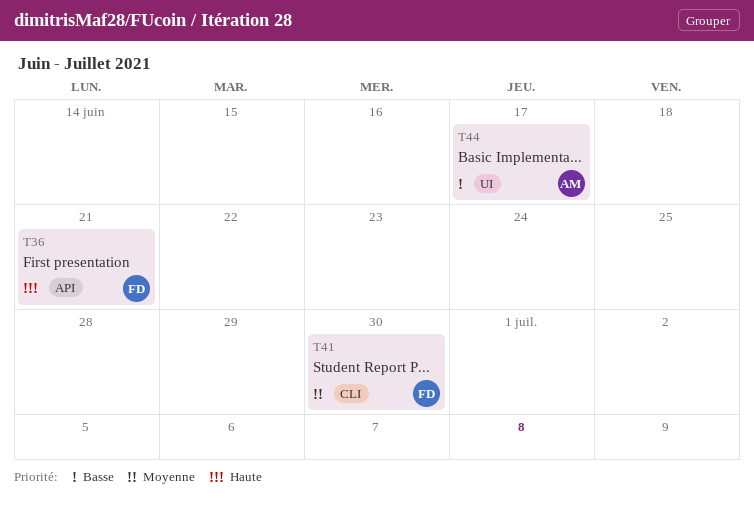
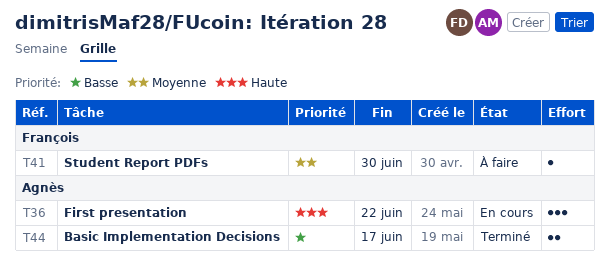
T36, owner: François -> Agnès
T36, due: Jun 21 -> Jun 22

